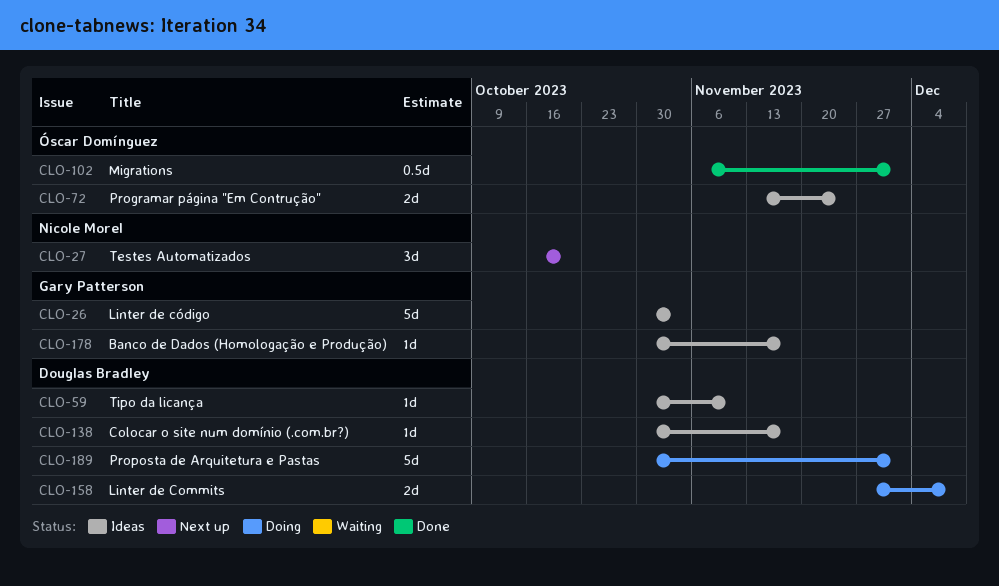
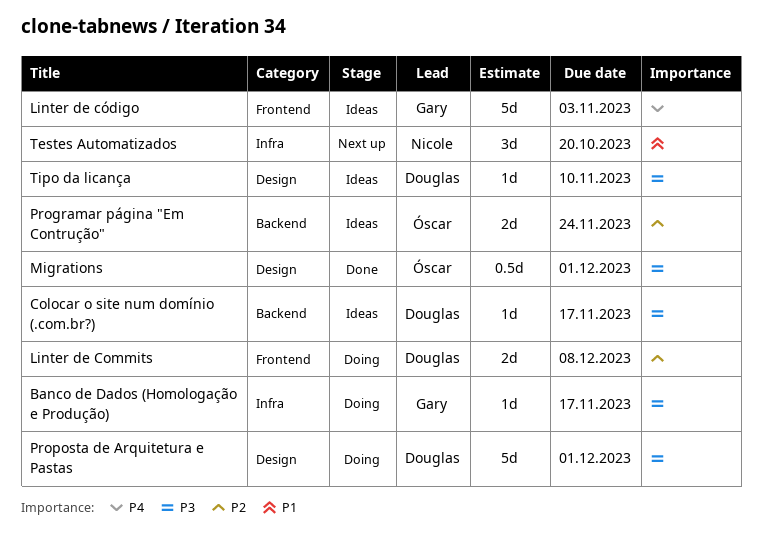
Banco de Dados (Homologação e Produção), status: Ideas -> Doing

